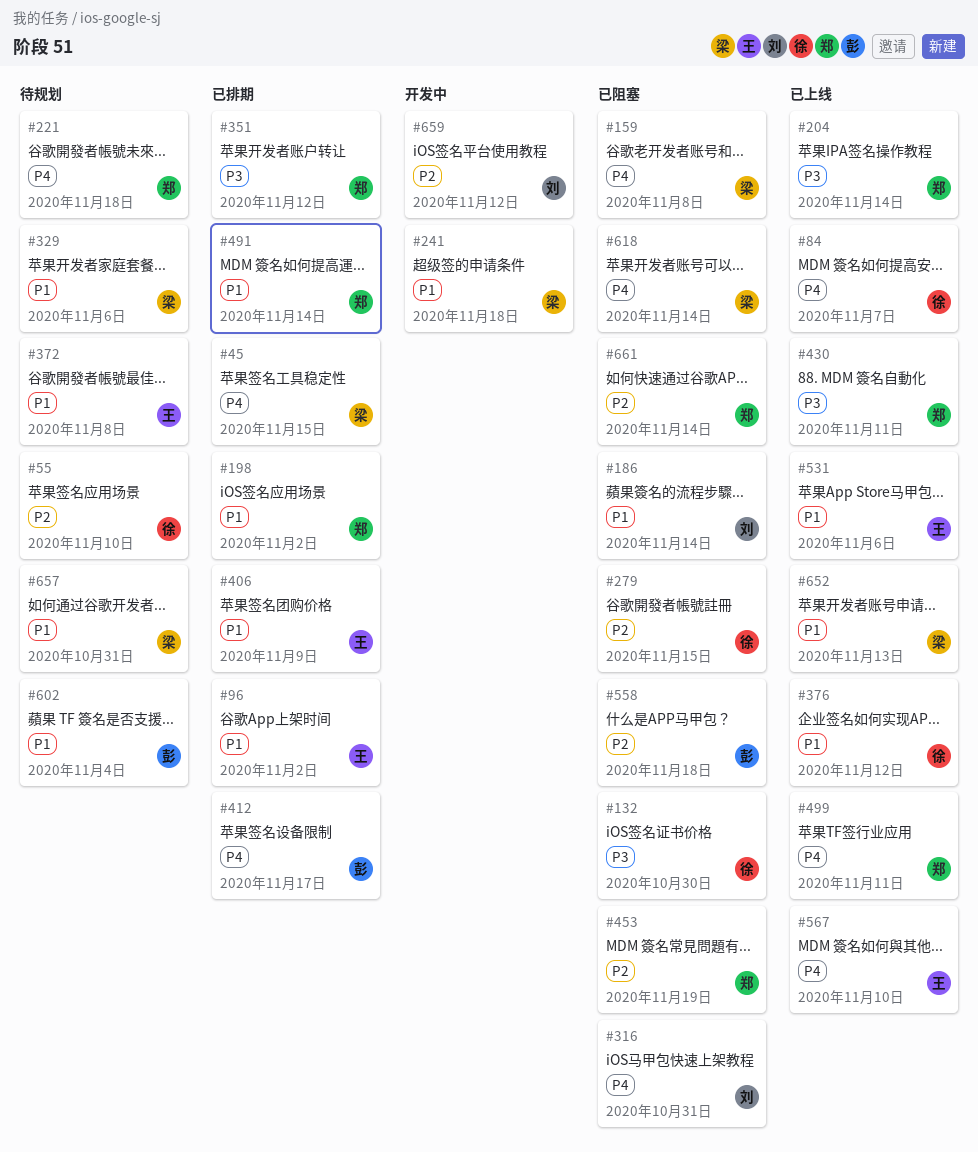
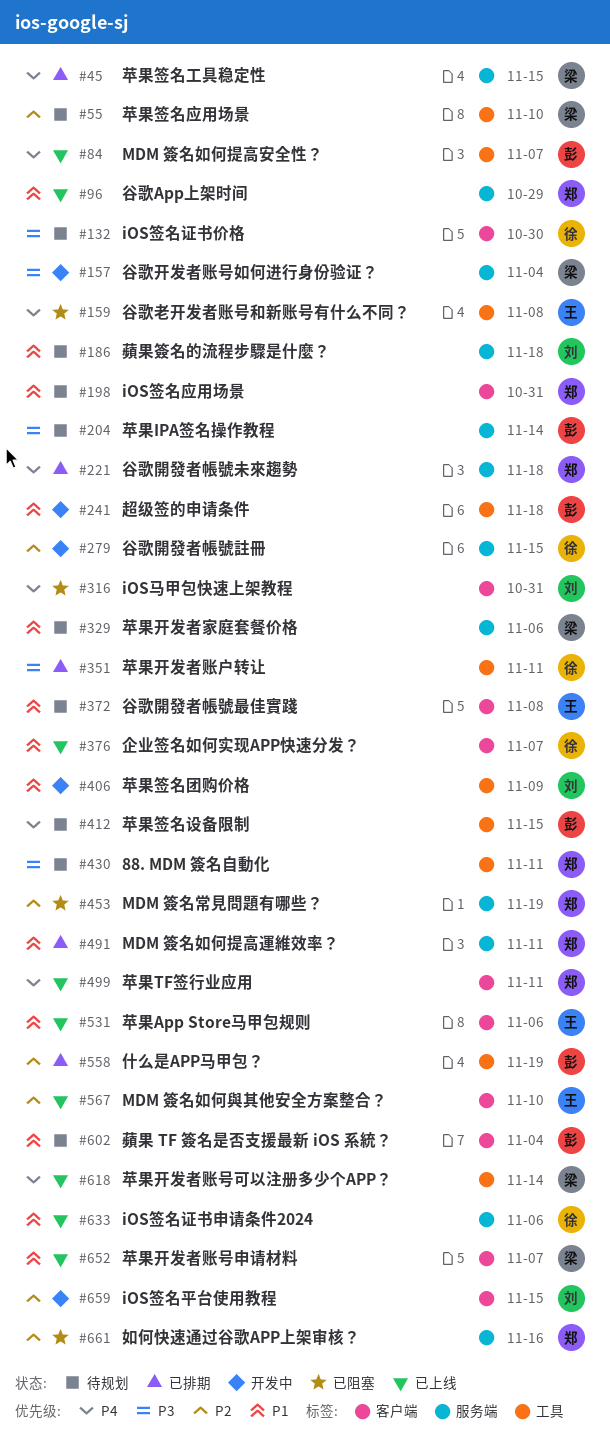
#55, owner: 徐 -> 梁
#84, owner: 徐 -> 彭
#96, status: 已排期 -> 已上线
#96, owner: 王 -> 郑
#96, due: Nov 2 -> Oct 29
#132, status: 已阻塞 -> 待规划
#157: none -> present
#159, owner: 梁 -> 王
#186, status: 已阻塞 -> 待规划
#186, due: Nov 14 -> Nov 18
#198, status: 已排期 -> 待规划
#198, due: Nov 2 -> Oct 31
#204, status: 已上线 -> 待规划
#204, owner: 郑 -> 彭
#221, status: 待规划 -> 已排期
#241, owner: 梁 -> 彭
#279, status: 已阻塞 -> 开发中
#351, owner: 郑 -> 徐
#351, due: Nov 12 -> Nov 11
#376, due: Nov 12 -> Nov 7
#406, status: 已排期 -> 开发中
#406, owner: 王 -> 刘
#412, status: 已排期 -> 待规划
#412, due: Nov 17 -> Nov 15
#430, status: 已上线 -> 待规划
#491, due: Nov 14 -> Nov 11
#558, status: 已阻塞 -> 已排期
#558, due: Nov 18 -> Nov 19
#567, priority: P4 -> P2
#618, status: 已阻塞 -> 已上线
#633: none -> present
#652, due: Nov 13 -> Nov 7
#657: present -> none
#659, due: Nov 12 -> Nov 15
#661, due: Nov 14 -> Nov 16

